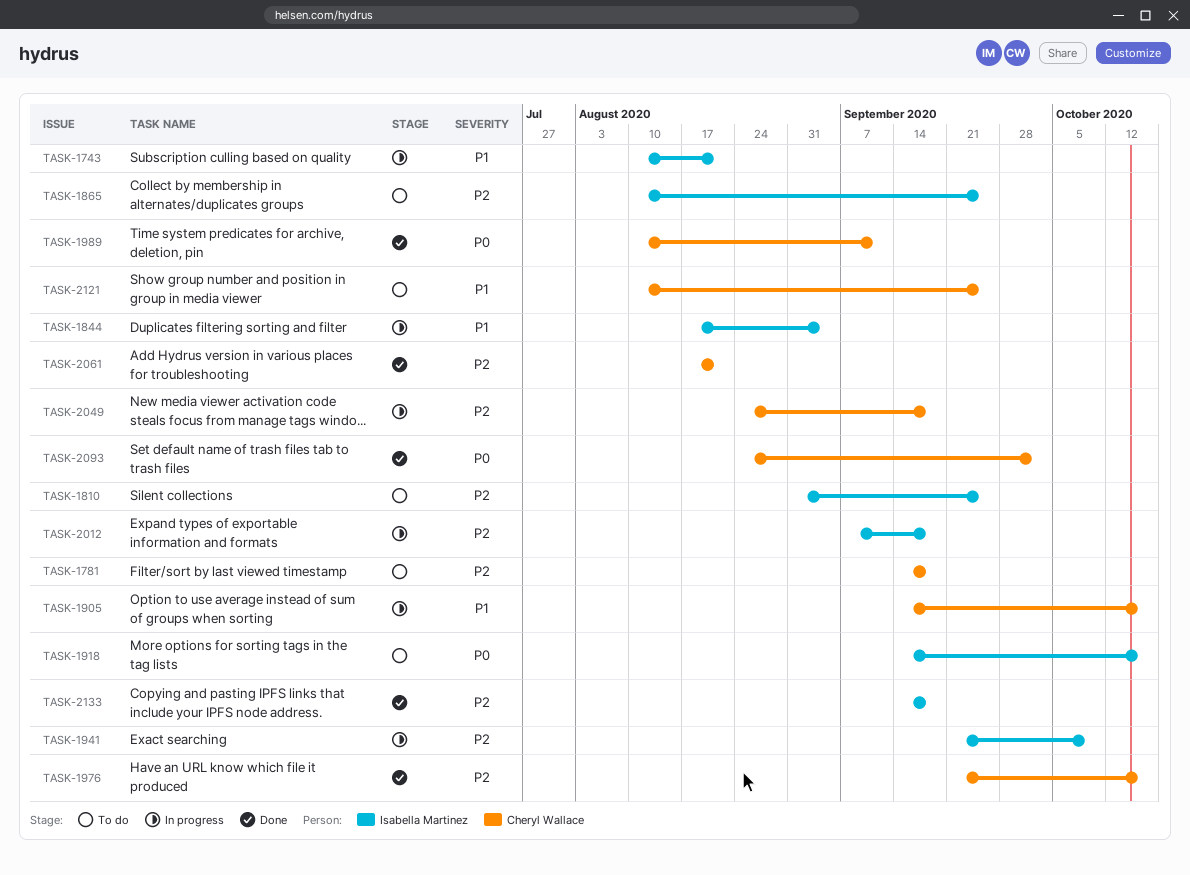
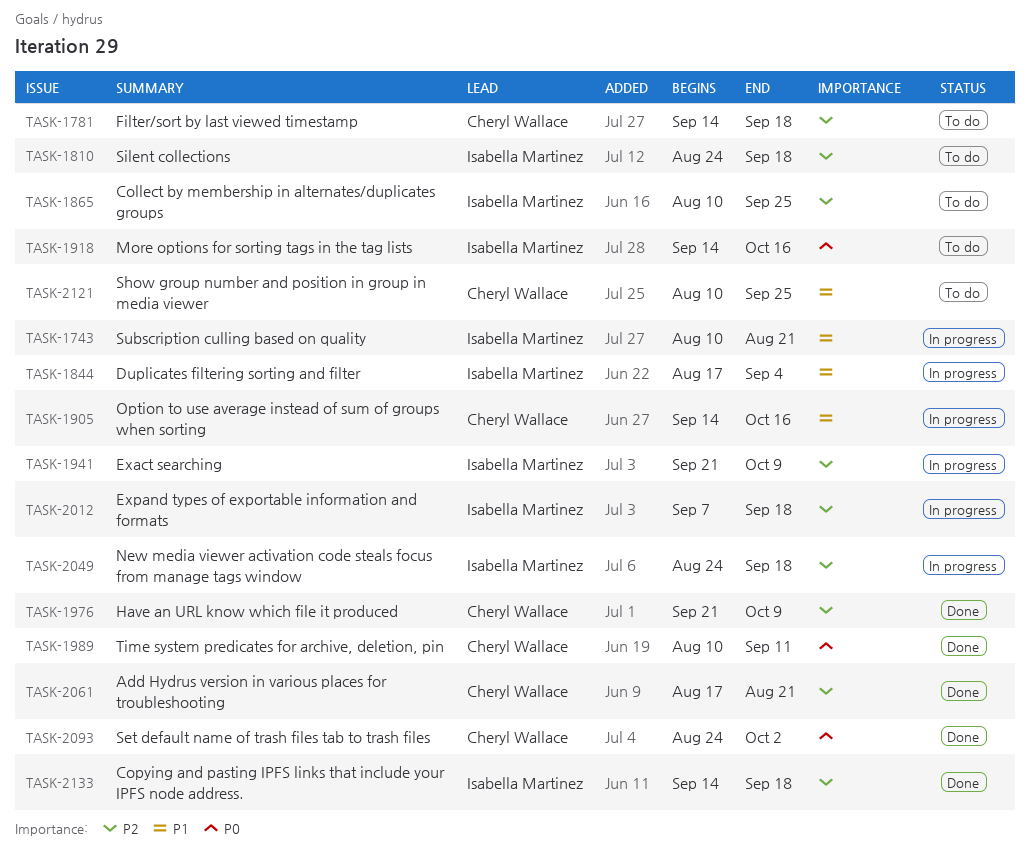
TASK-1810, start: Aug 31 -> Aug 24
TASK-1810, due: Sep 25 -> Sep 18
TASK-1976, due: Oct 16 -> Oct 9
TASK-2049, owner: Cheryl Wallace -> Isabella Martinez

